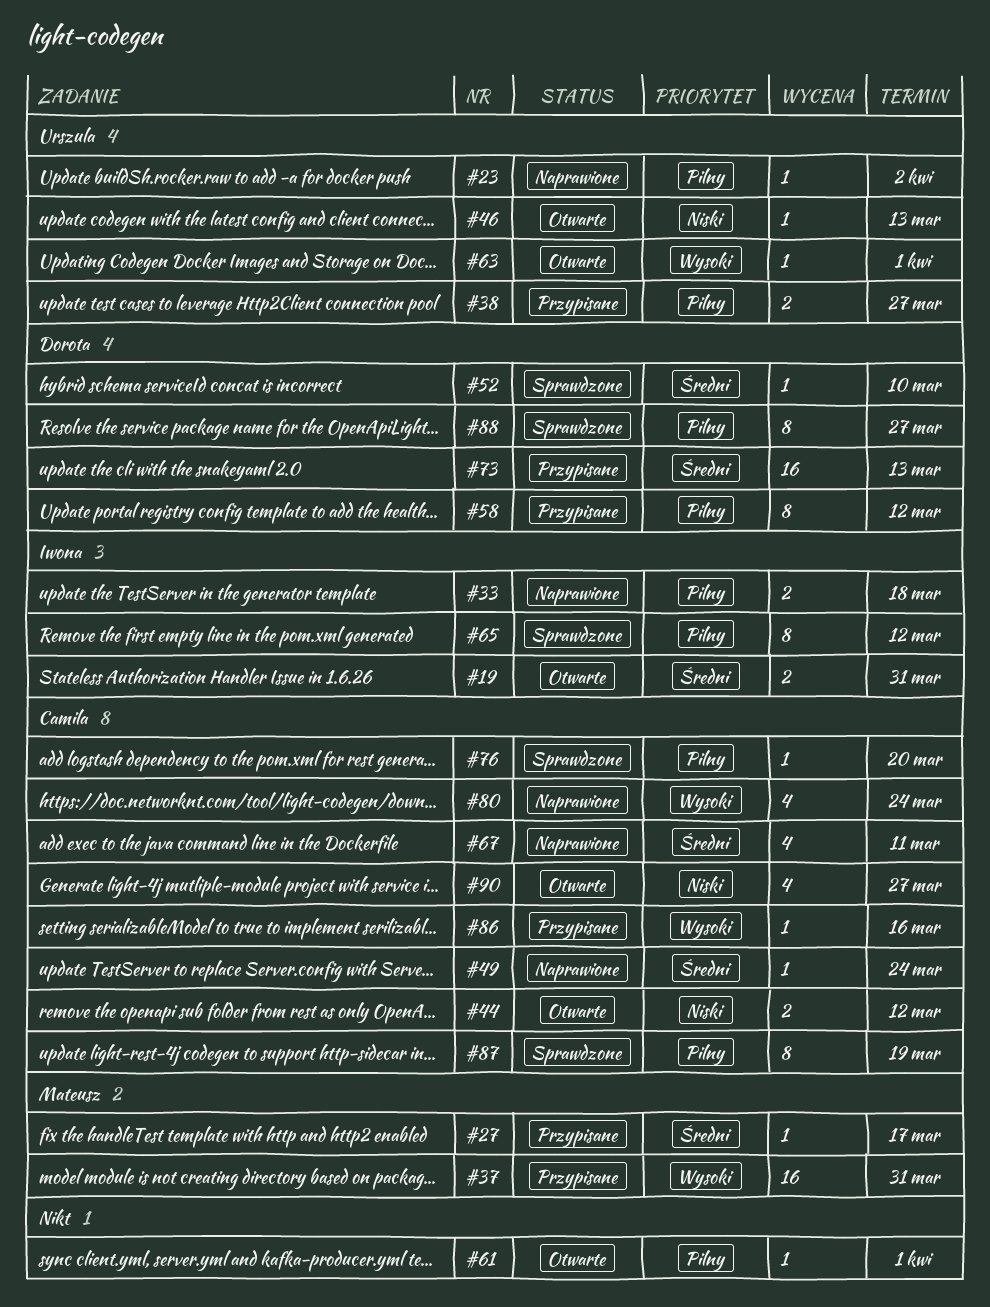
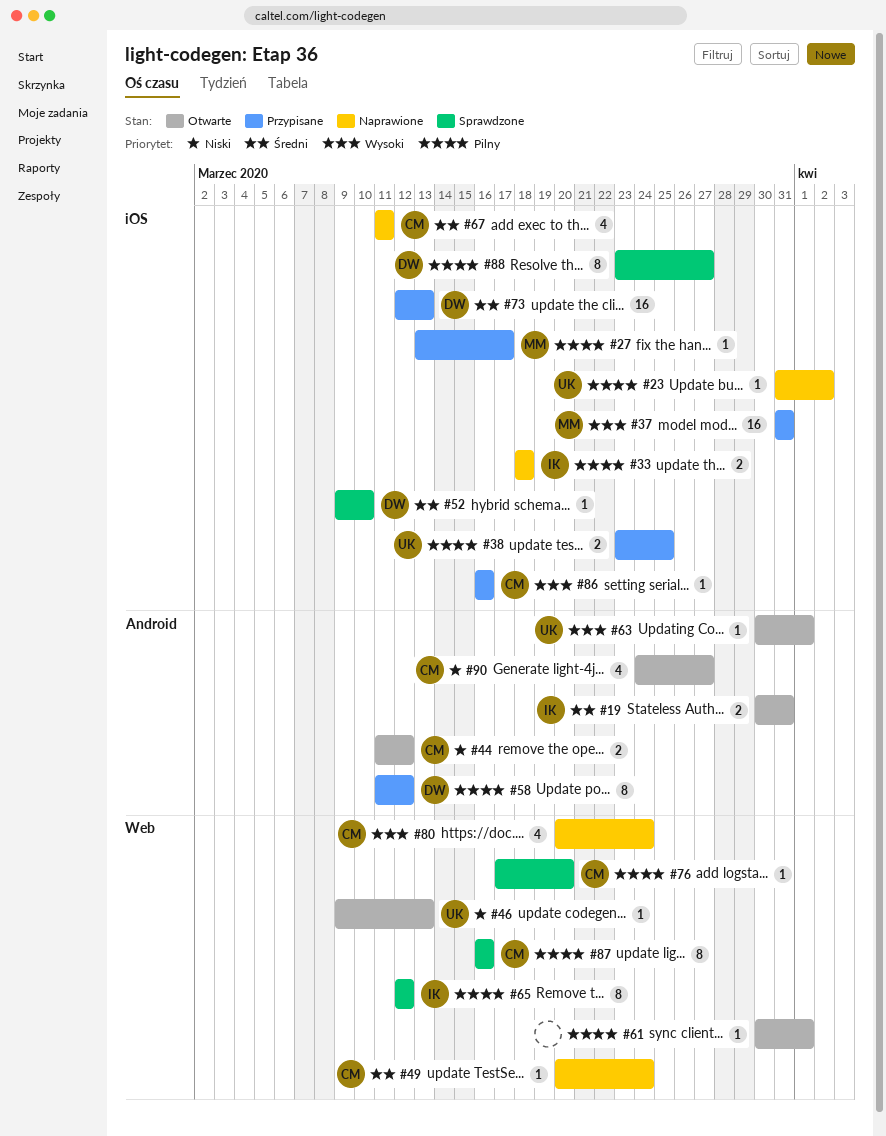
#27, priority: Średni -> Pilny
#38, due: Mar 27 -> Mar 25
#87, due: Mar 19 -> Mar 16

